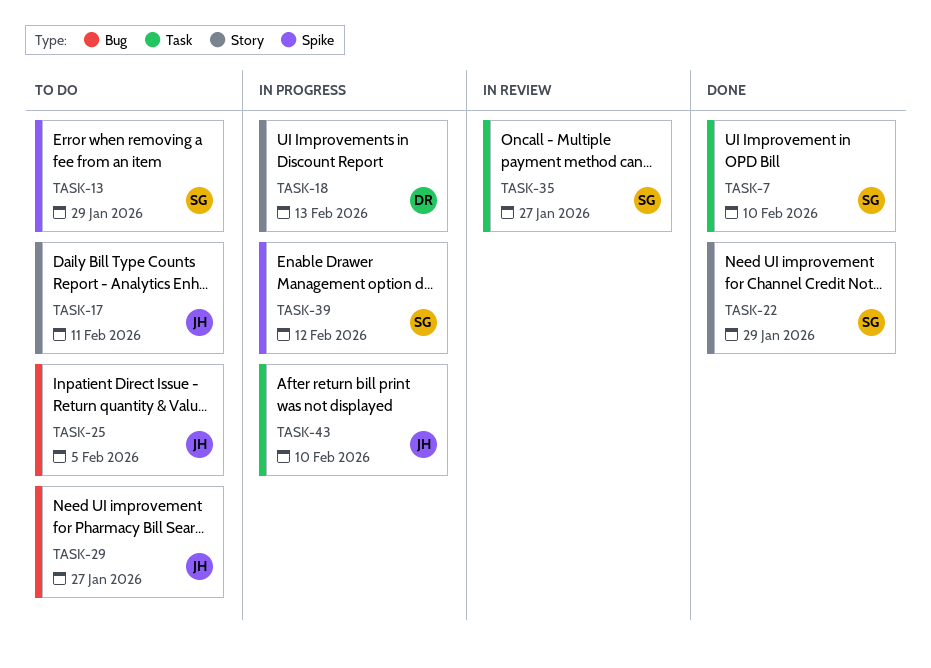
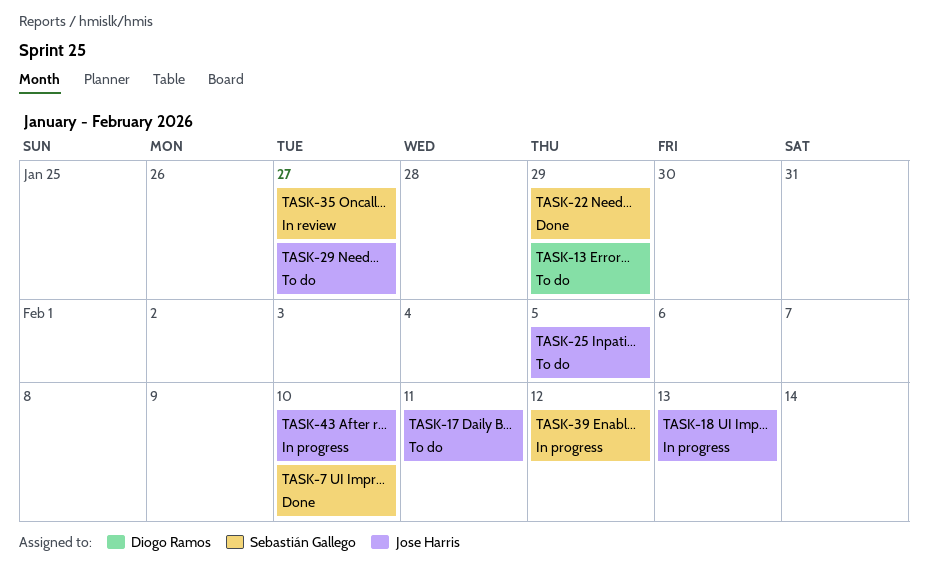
TASK-13, owner: Sebastián Gallego -> Diogo Ramos
TASK-18, owner: Diogo Ramos -> Jose Harris

